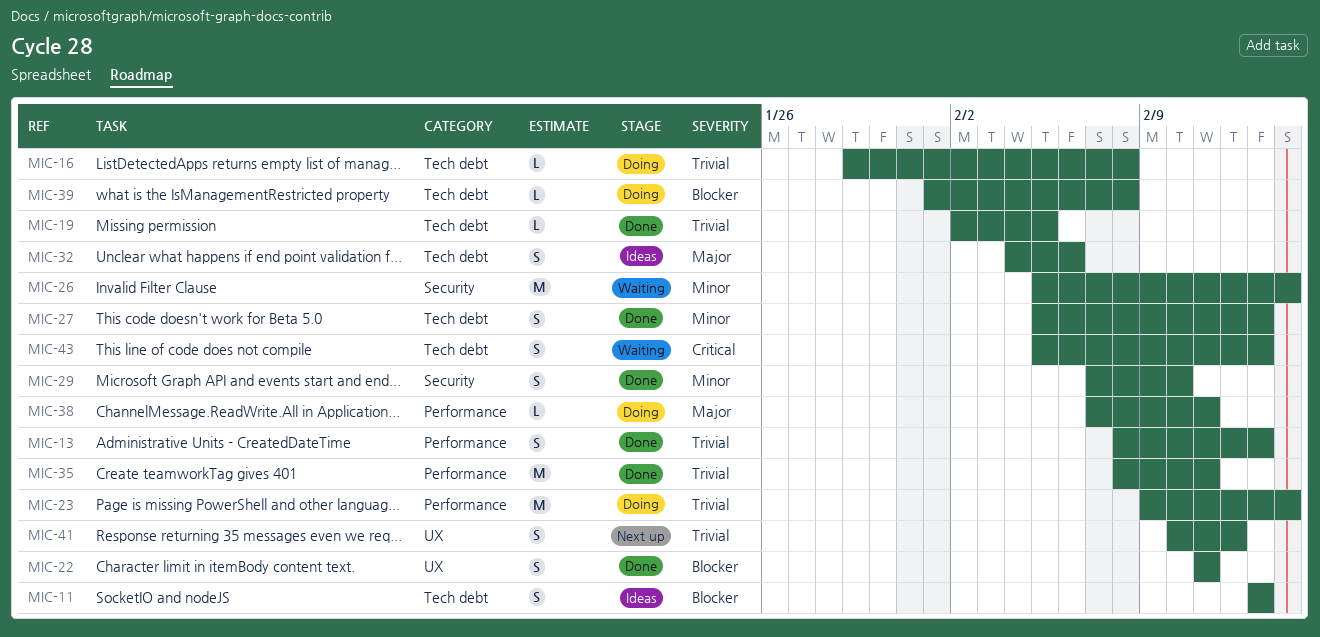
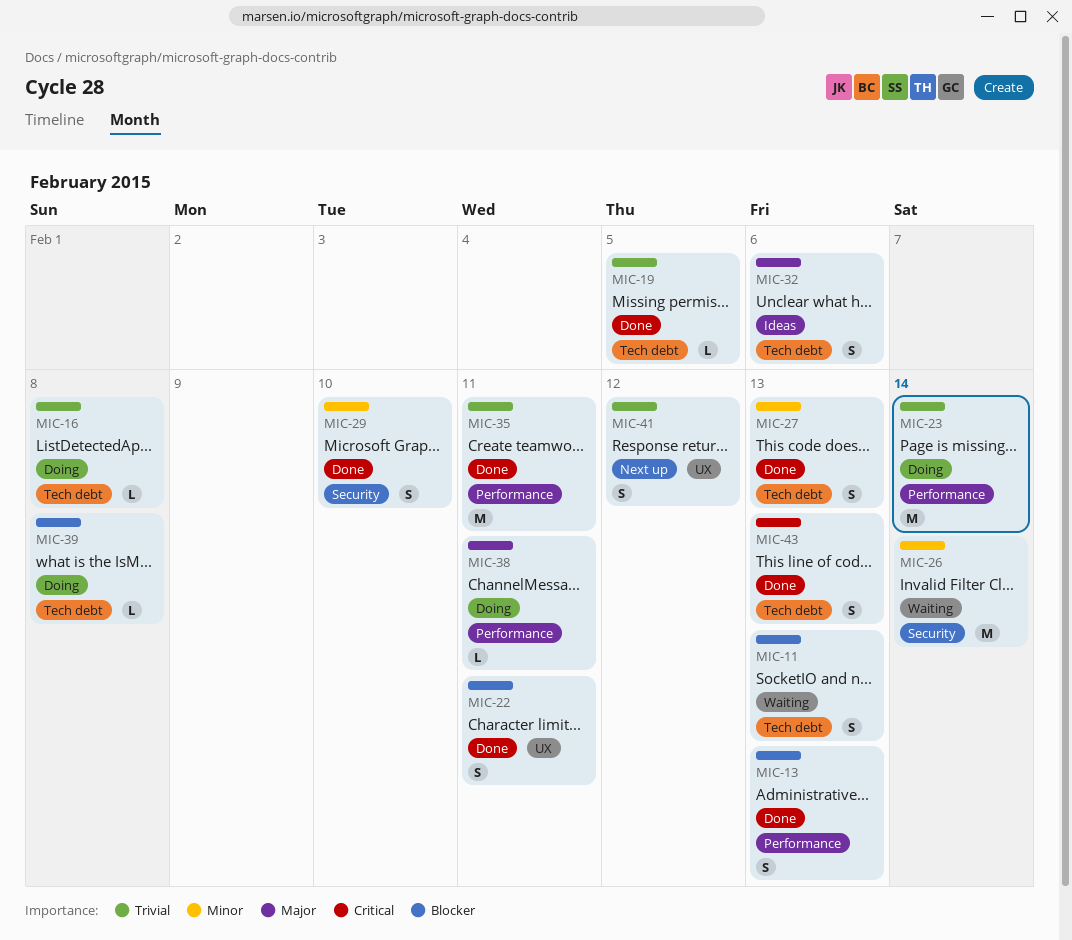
MIC-11, status: Ideas -> Waiting
MIC-13, priority: Trivial -> Blocker
MIC-43, status: Waiting -> Done

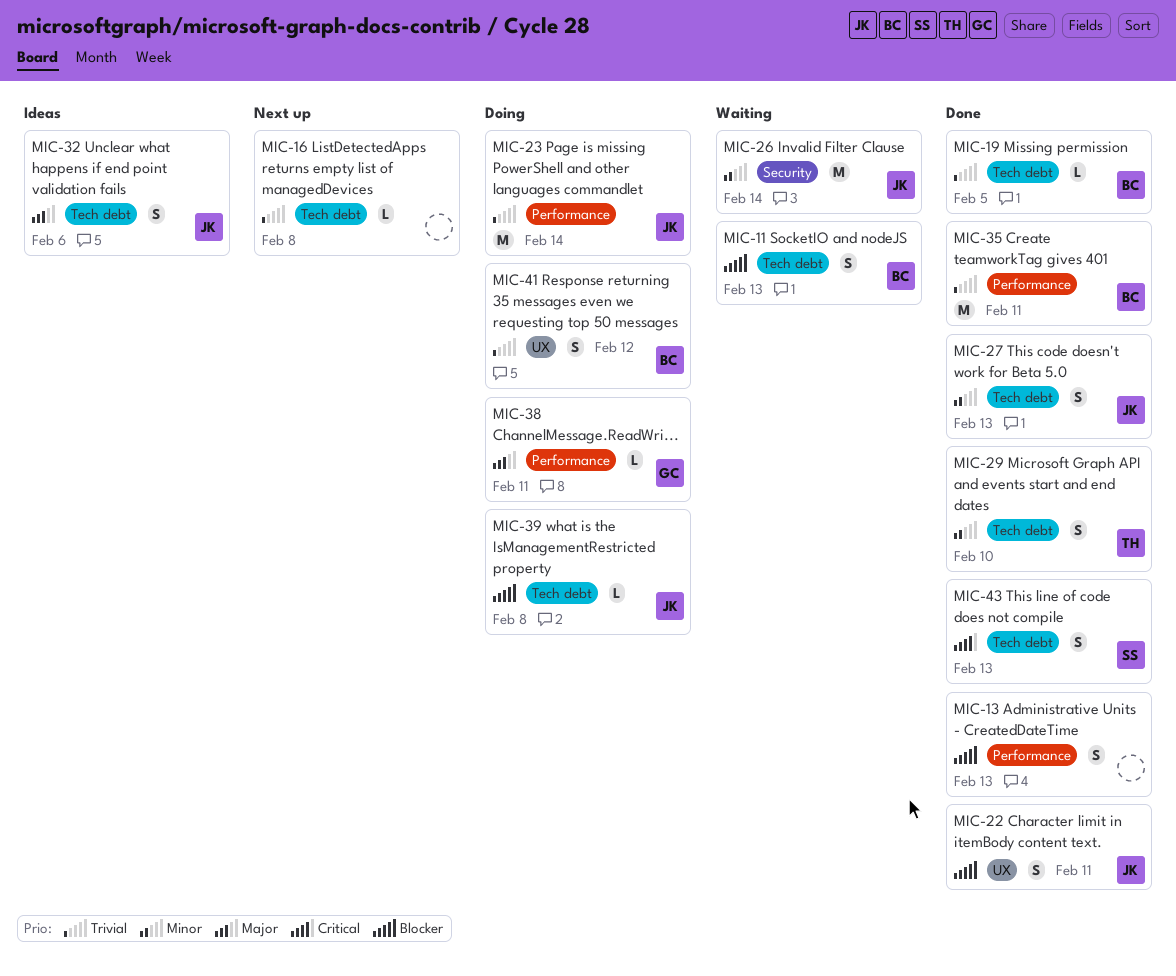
MIC-16, status: Doing -> Next up
MIC-29, label: Security -> Tech debt
MIC-41, status: Next up -> Doing

